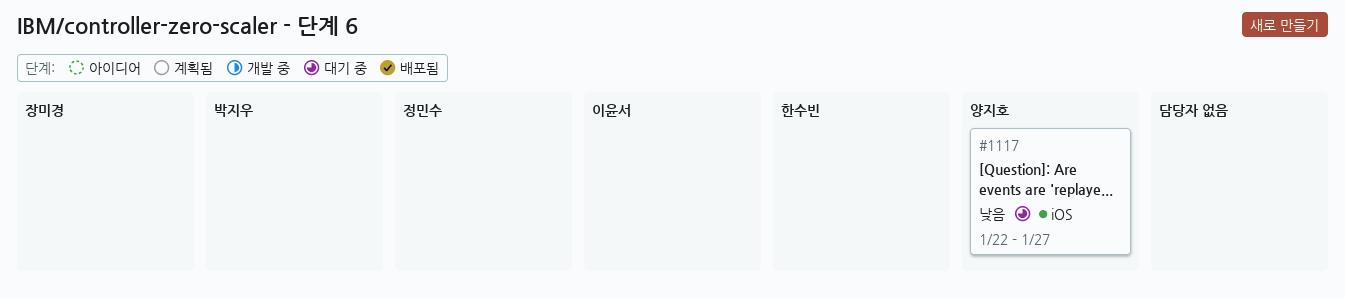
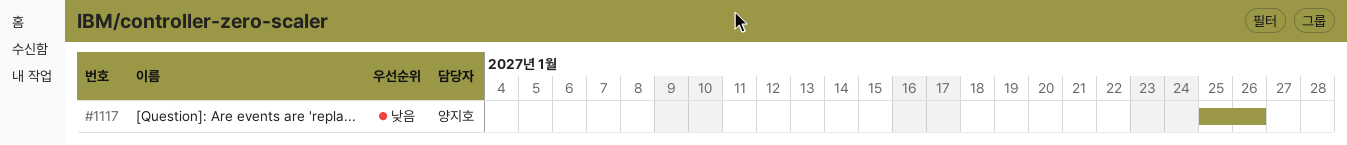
#1117, start: Jan 22 -> Jan 25
#1117, due: Jan 27 -> Jan 26

